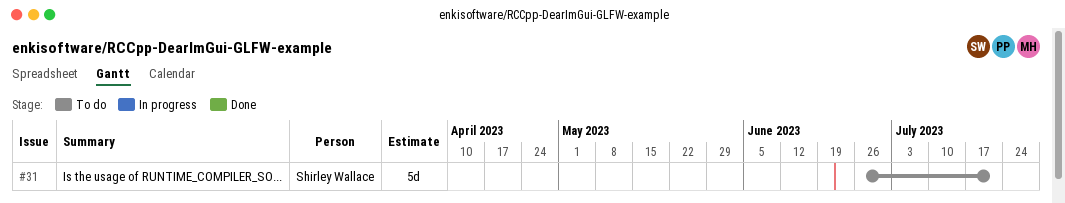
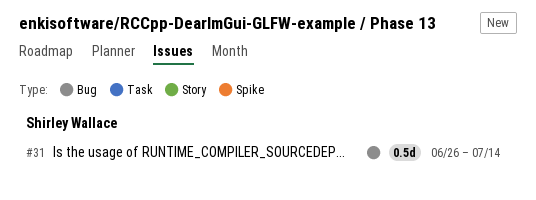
#31, estimate: 5d -> 0.5d
#31, due: Jul 21 -> Jul 14

